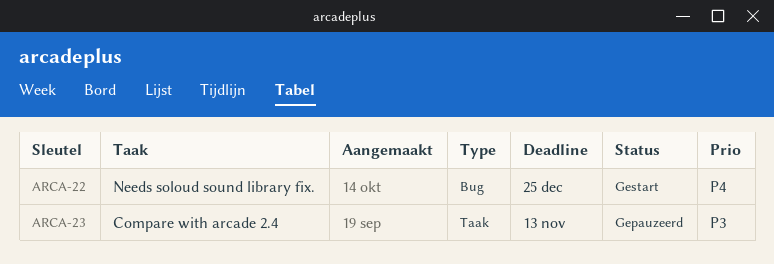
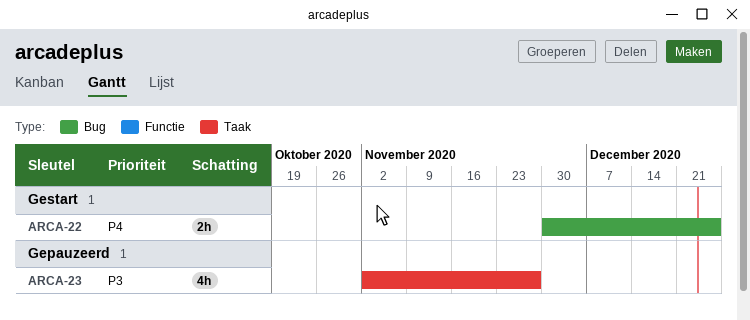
ARCA-23, due: Nov 13 -> Nov 27

